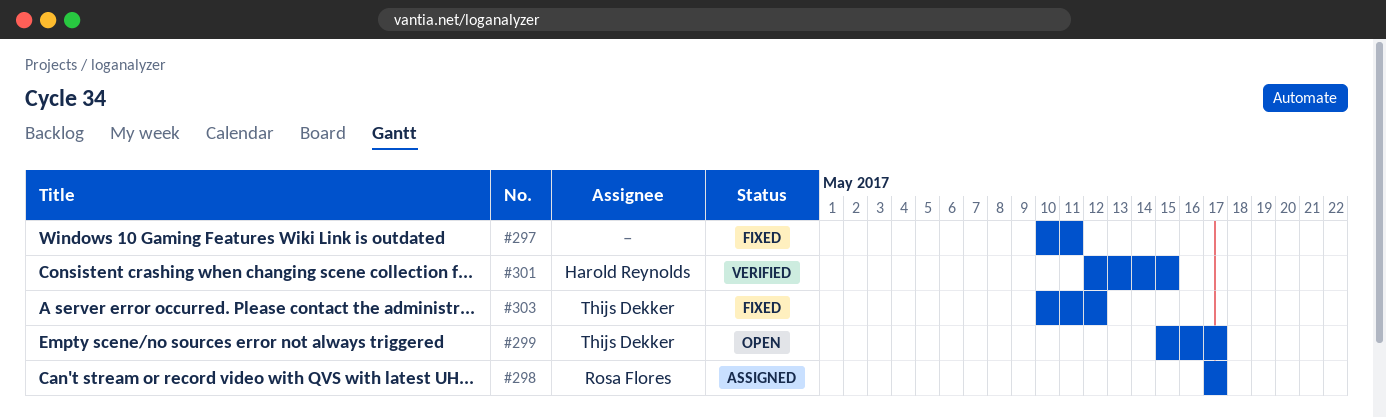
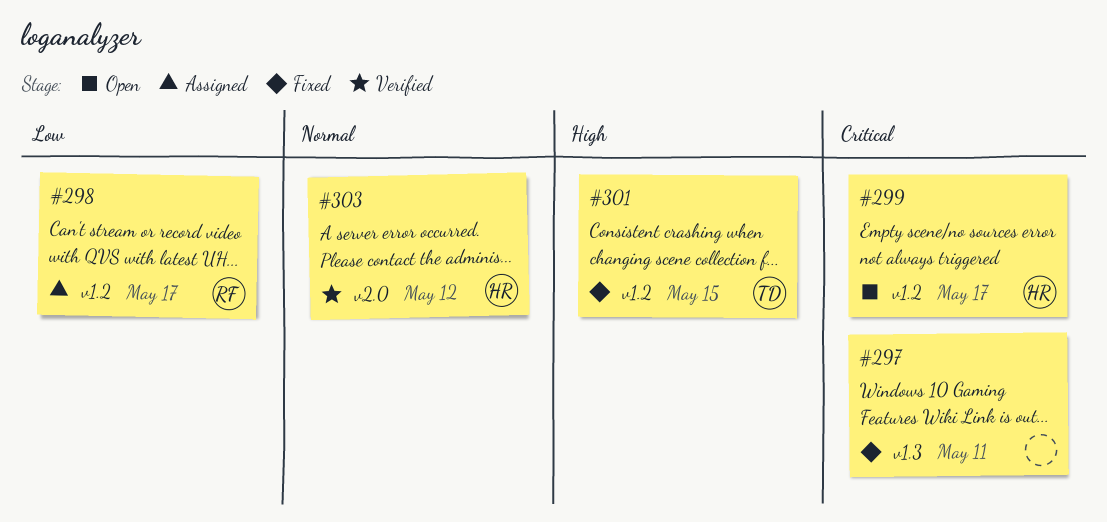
#299, owner: Thijs Dekker -> Harold Reynolds
#301, status: Verified -> Fixed
#301, owner: Harold Reynolds -> Thijs Dekker
#303, status: Fixed -> Verified
#303, owner: Thijs Dekker -> Harold Reynolds

